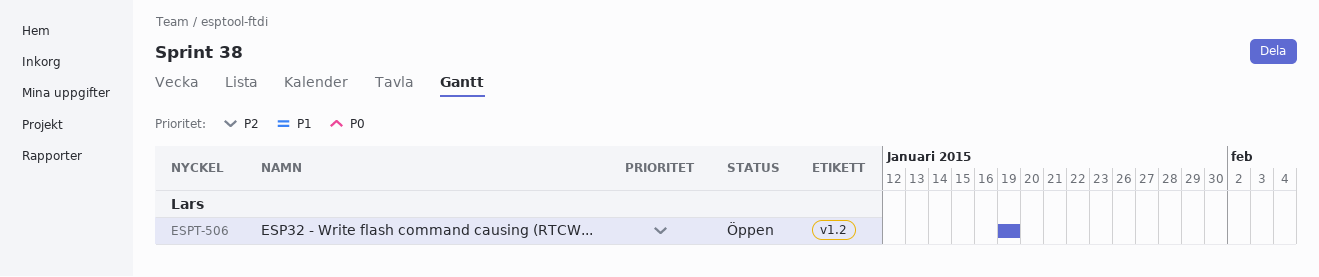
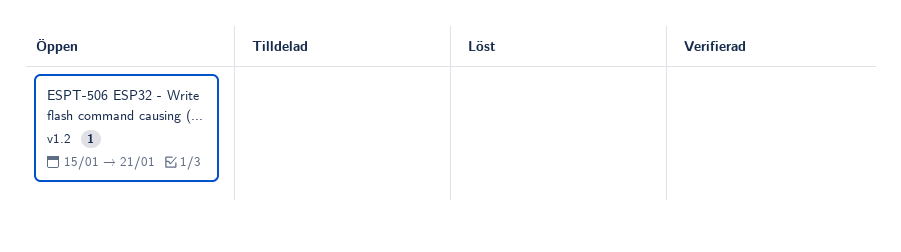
ESPT-506, start: Jan 19 -> Jan 15
ESPT-506, due: Jan 19 -> Jan 21

